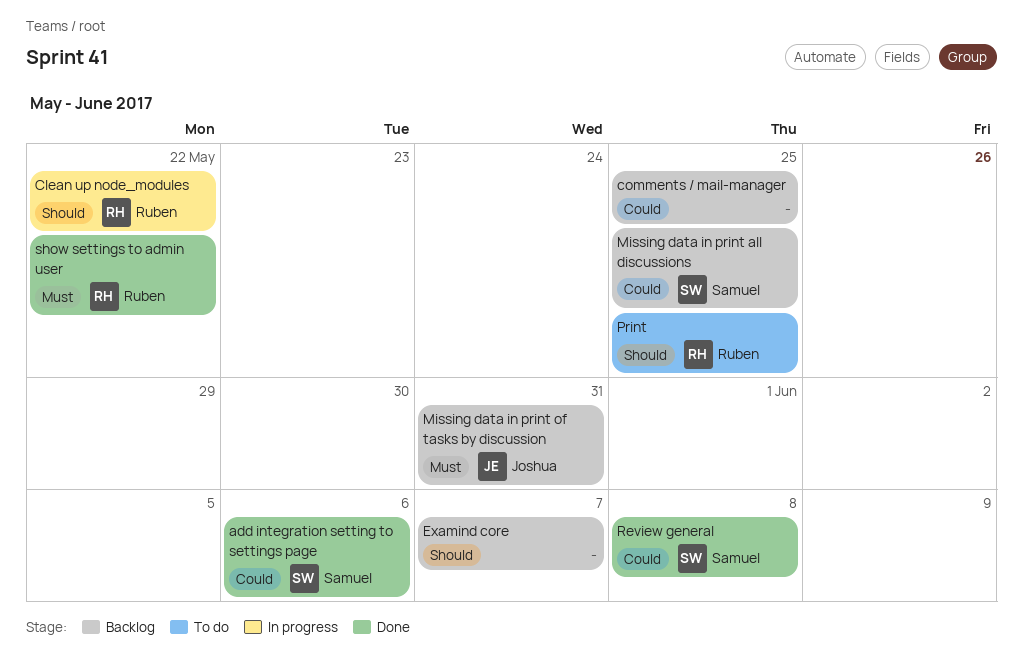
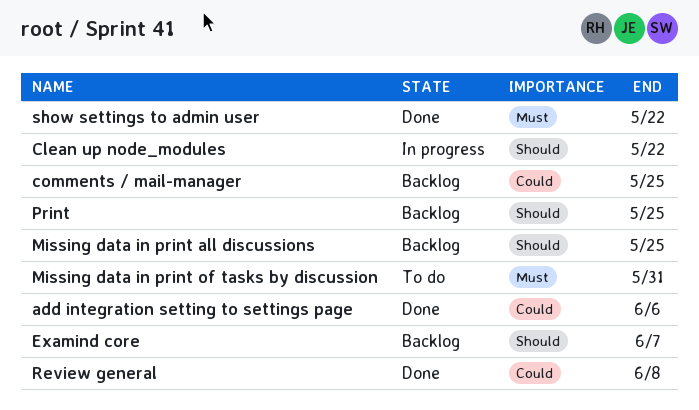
Missing data in print all discussions, priority: Could -> Should
Missing data in print of tasks by discussion, status: Backlog -> To do
Print, status: To do -> Backlog

